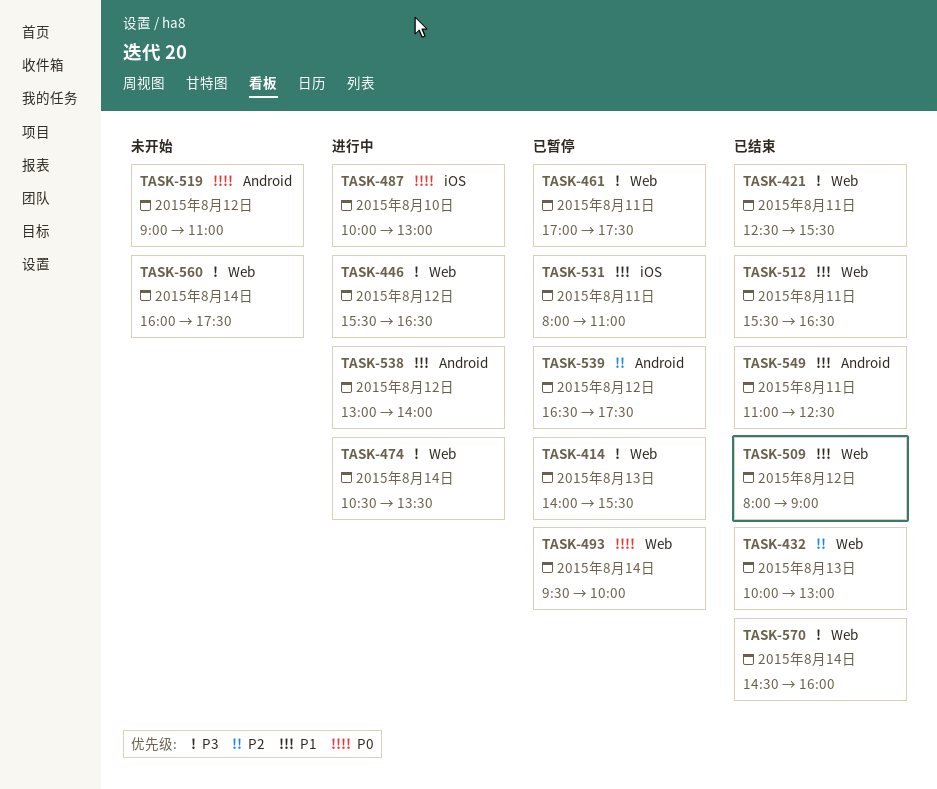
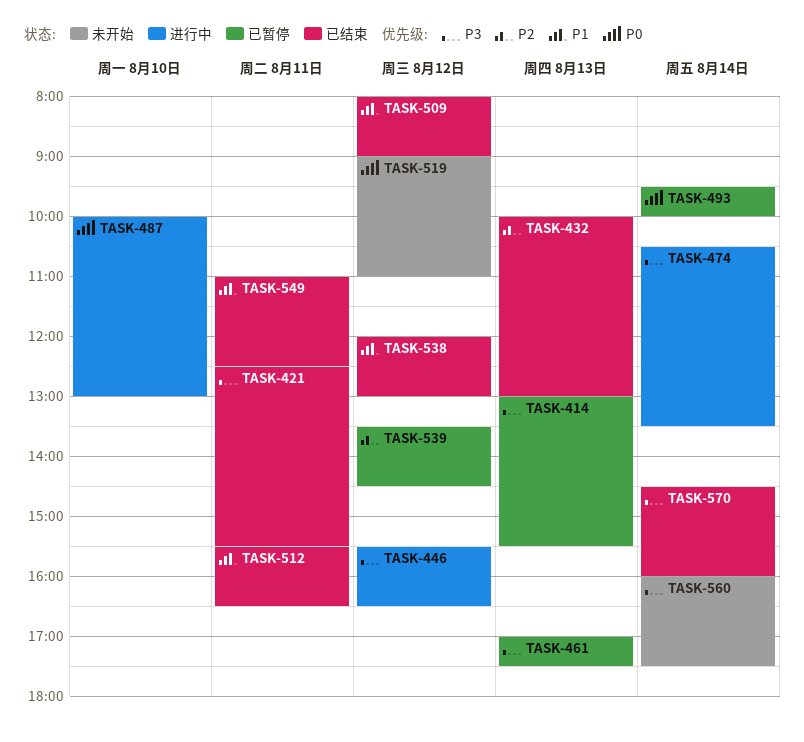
TASK-414, begins: 14:00 -> 13:00
TASK-461, day: Aug 11 -> Aug 13
TASK-531: present -> none
TASK-538, status: 进行中 -> 已结束
TASK-538, begins: 13:00 -> 12:00
TASK-538, ends: 14:00 -> 13:00
TASK-539, begins: 16:30 -> 13:30
TASK-539, ends: 17:30 -> 14:30

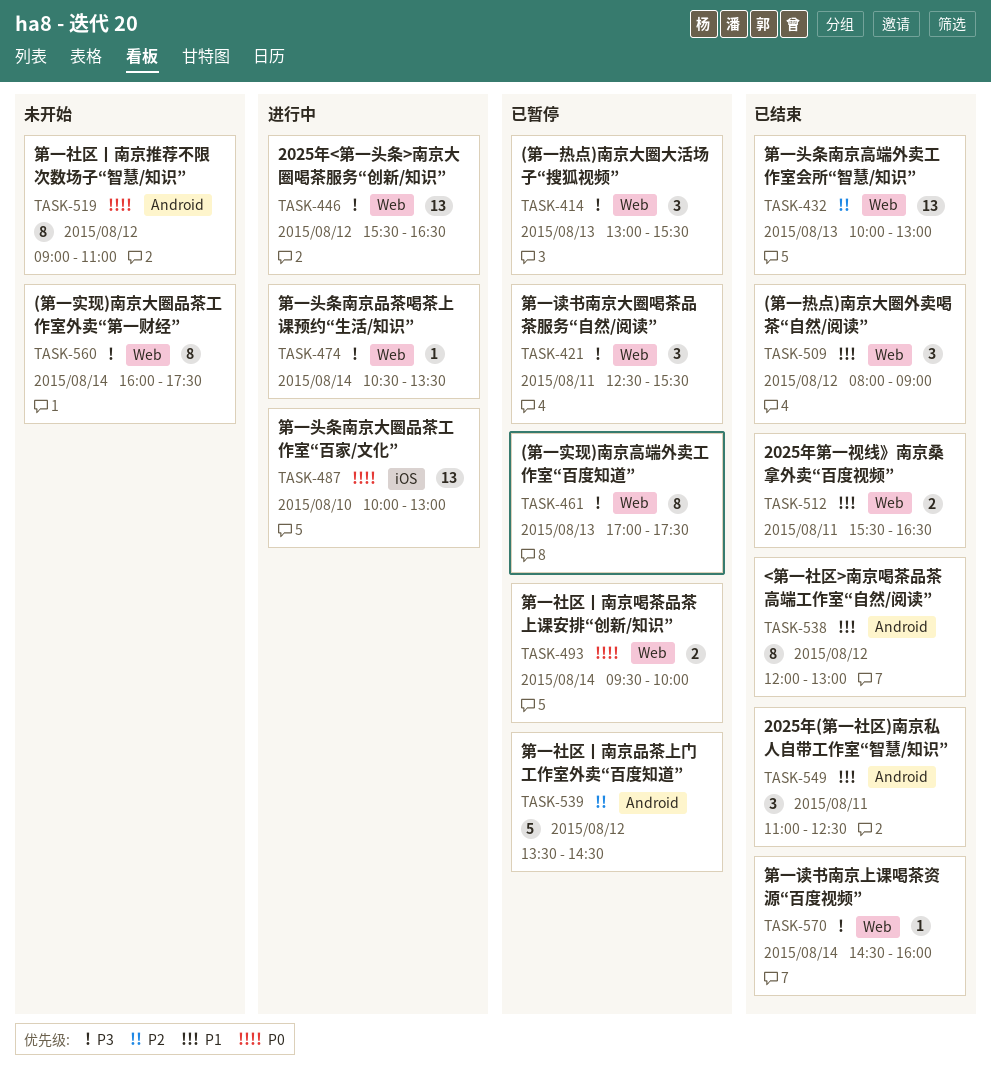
TASK-421, status: 已结束 -> 已暂停

